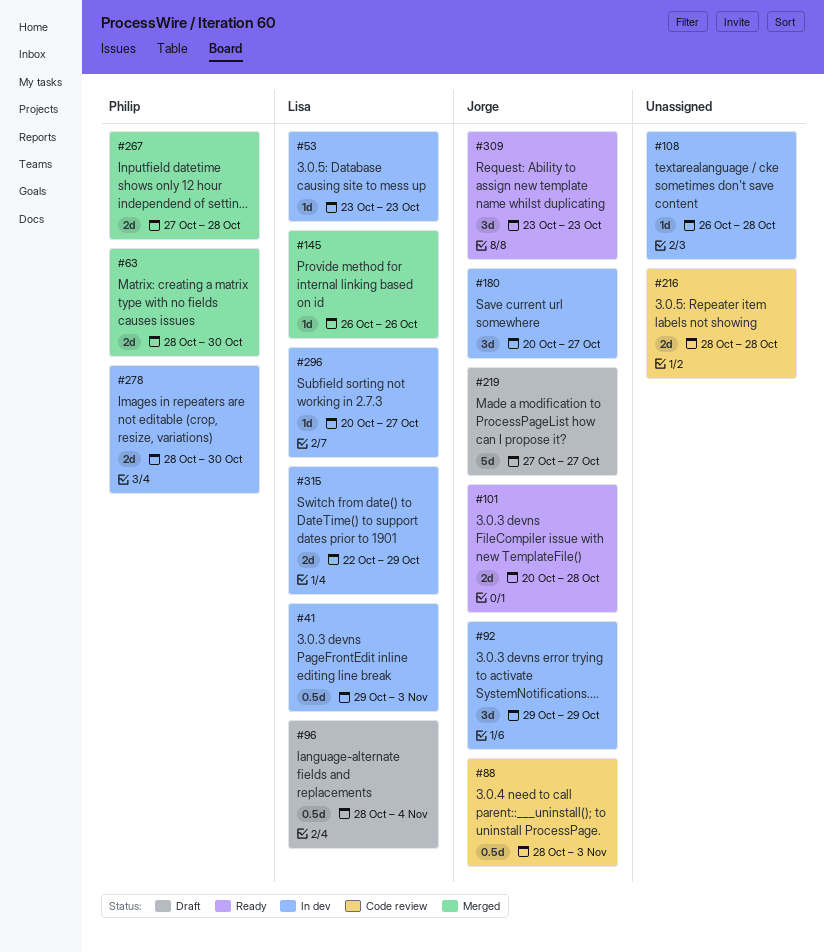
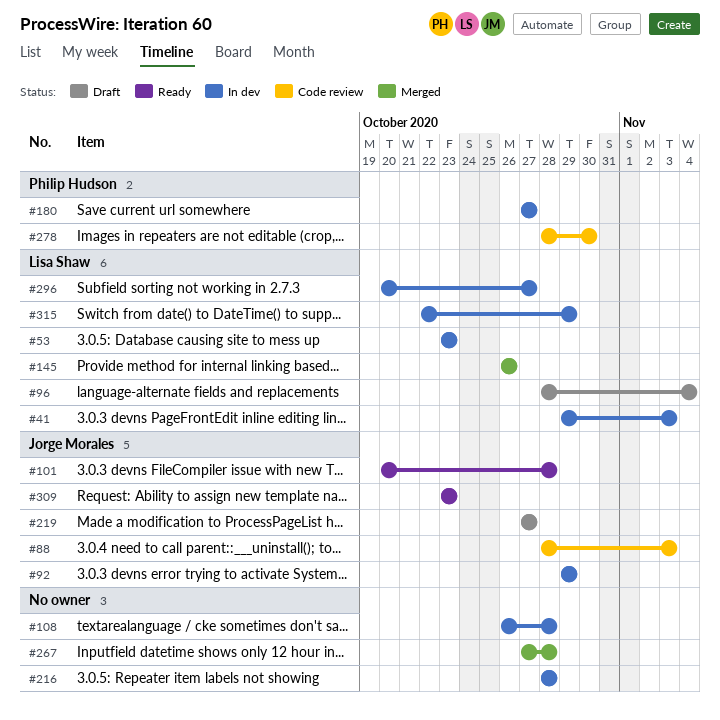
#63: present -> none
#180, owner: Jorge Morales -> Philip Hudson
#180, start: Oct 20 -> Oct 27
#216, status: Code review -> In dev
#267, owner: Philip Hudson -> none
#278, status: In dev -> Code review

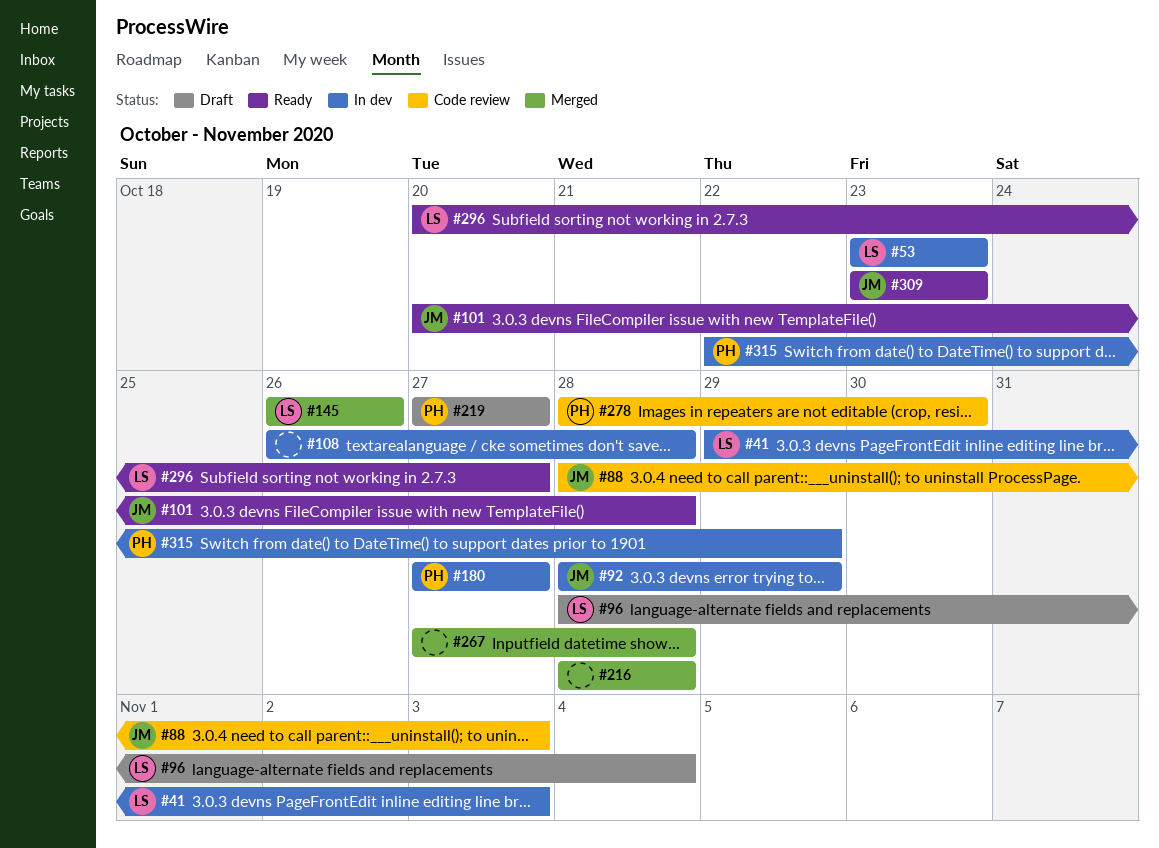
#92, start: Oct 29 -> Oct 28
#216, status: In dev -> Merged
#219, owner: Jorge Morales -> Philip Hudson
#296, status: In dev -> Ready
#315, owner: Lisa Shaw -> Philip Hudson

